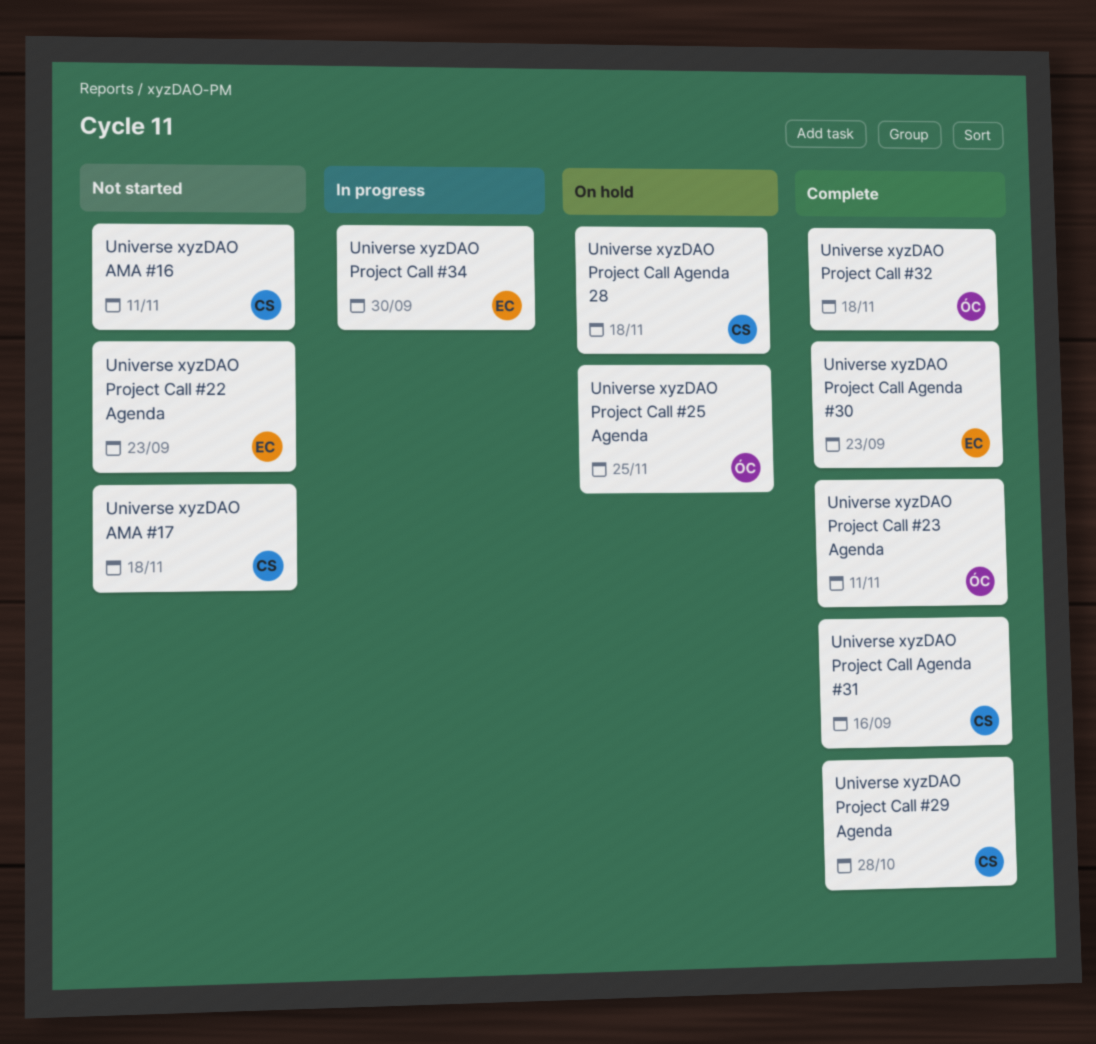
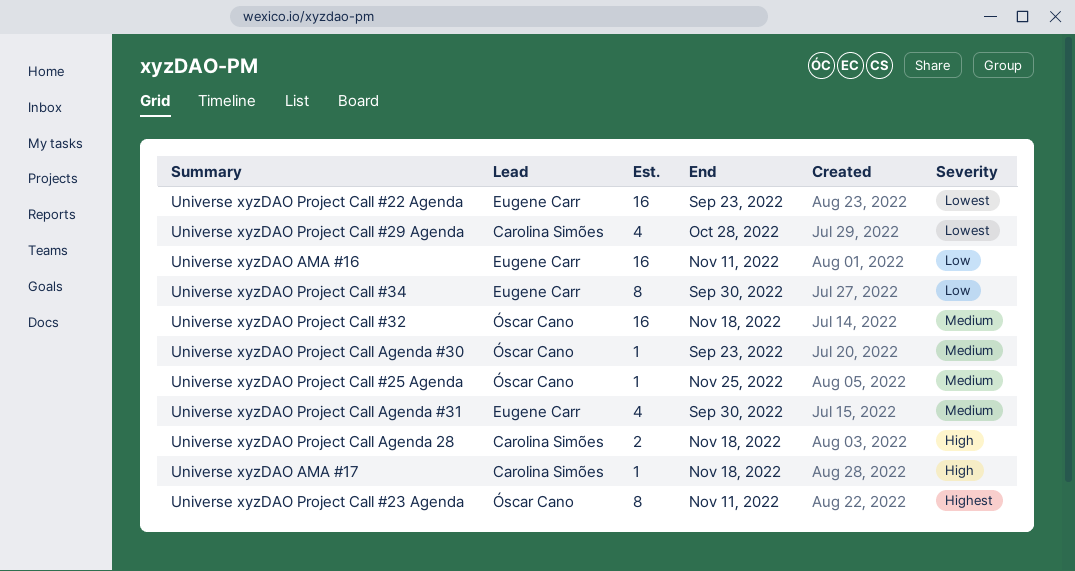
Universe xyzDAO AMA #16, owner: Carolina Simões -> Eugene Carr
Universe xyzDAO Project Call Agenda #30, owner: Eugene Carr -> Óscar Cano
Universe xyzDAO Project Call Agenda #31, owner: Carolina Simões -> Eugene Carr
Universe xyzDAO Project Call Agenda #31, due: Sep 16 -> Sep 30

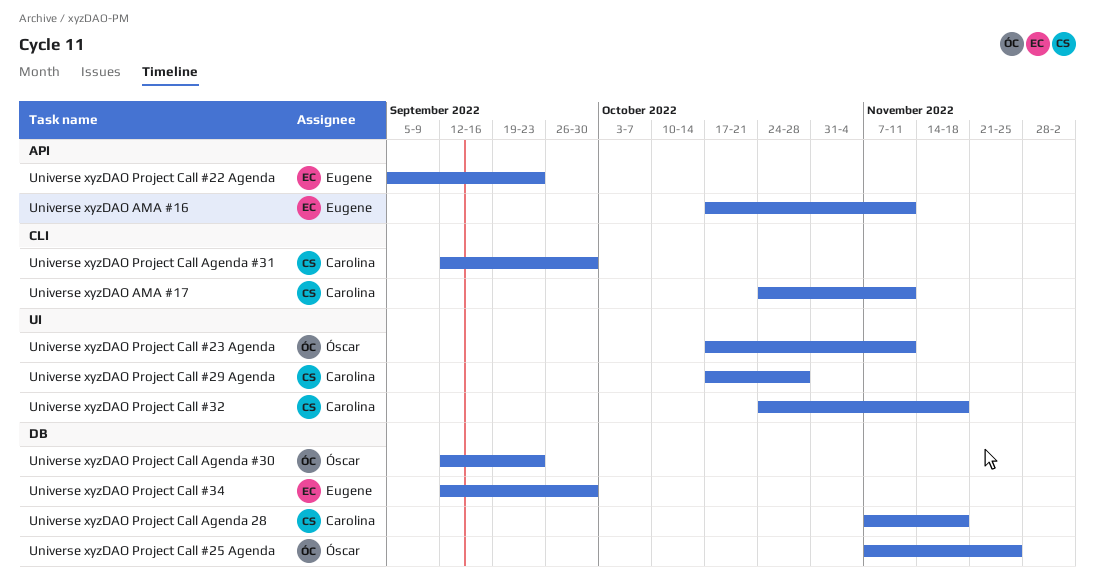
Universe xyzDAO AMA #17, due: Nov 18 -> Nov 11
Universe xyzDAO Project Call #32, owner: Óscar Cano -> Carolina Simões
Universe xyzDAO Project Call Agenda #31, owner: Eugene Carr -> Carolina Simões

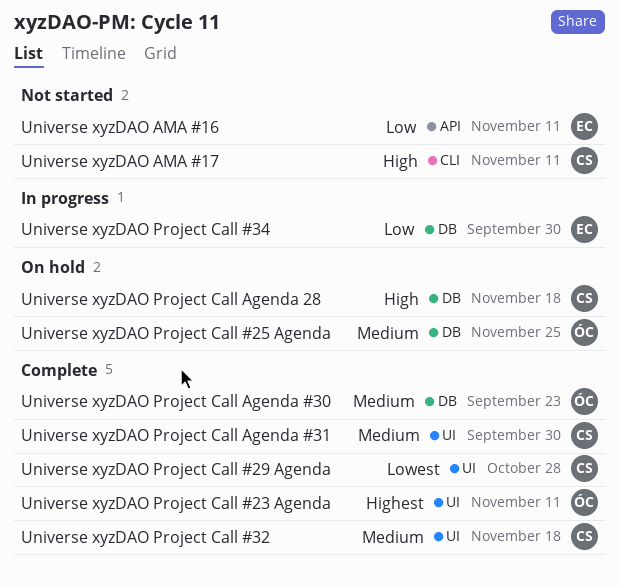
Universe xyzDAO Project Call #22 Agenda: present -> none
Universe xyzDAO Project Call Agenda #31, label: CLI -> UI

